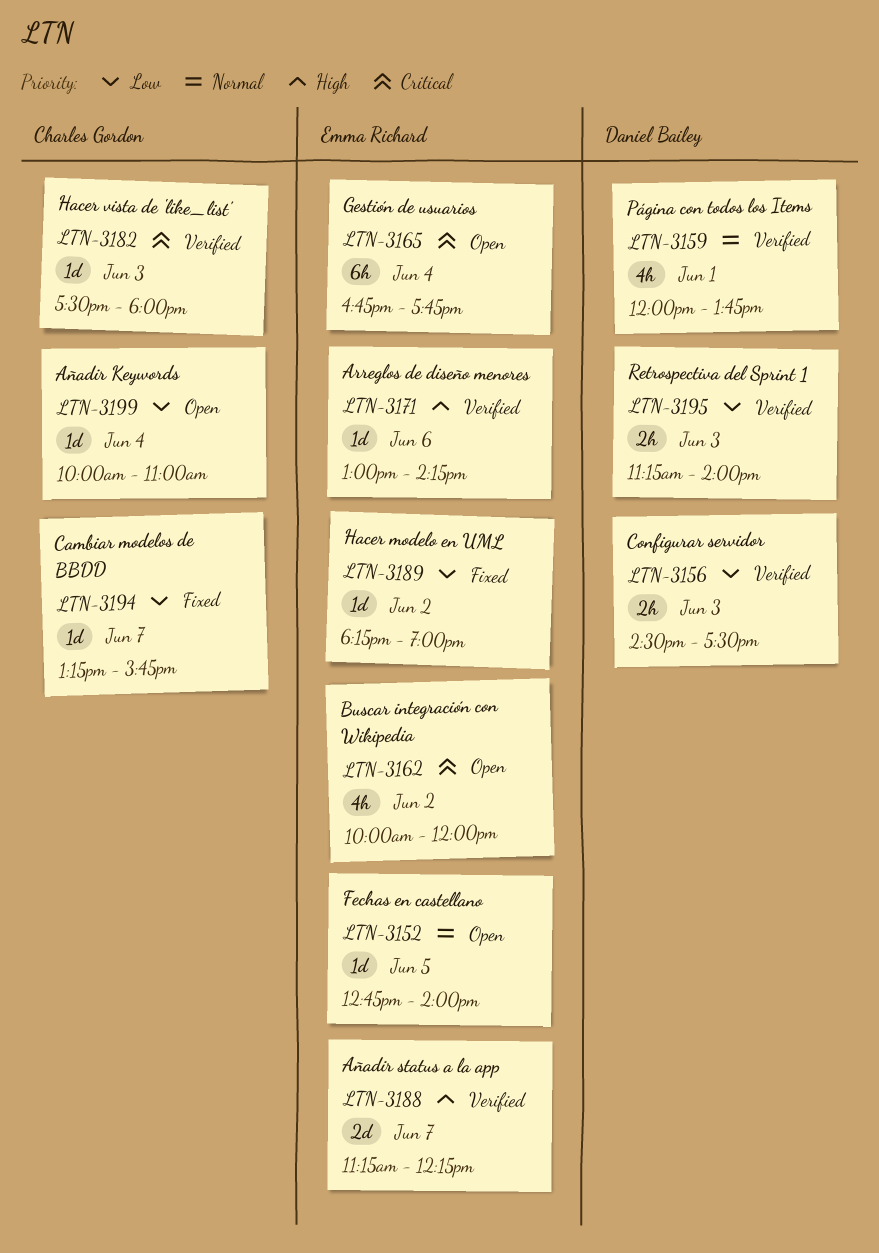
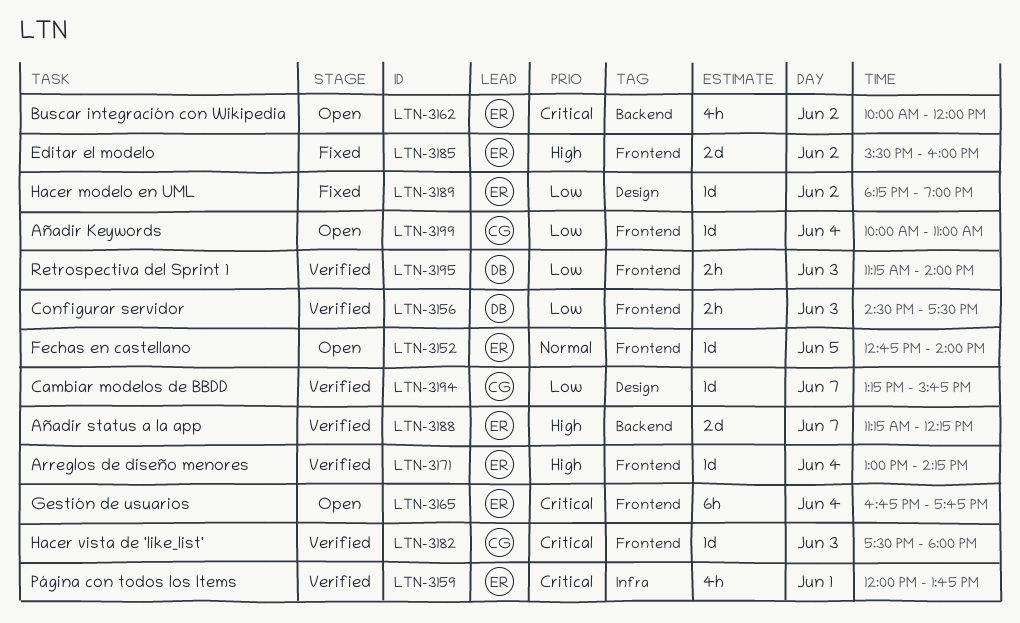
LTN-3159, owner: Daniel Bailey -> Emma Richard
LTN-3159, priority: Normal -> Critical
LTN-3171, day: Jun 6 -> Jun 4
LTN-3185: none -> present
LTN-3194, status: Fixed -> Verified

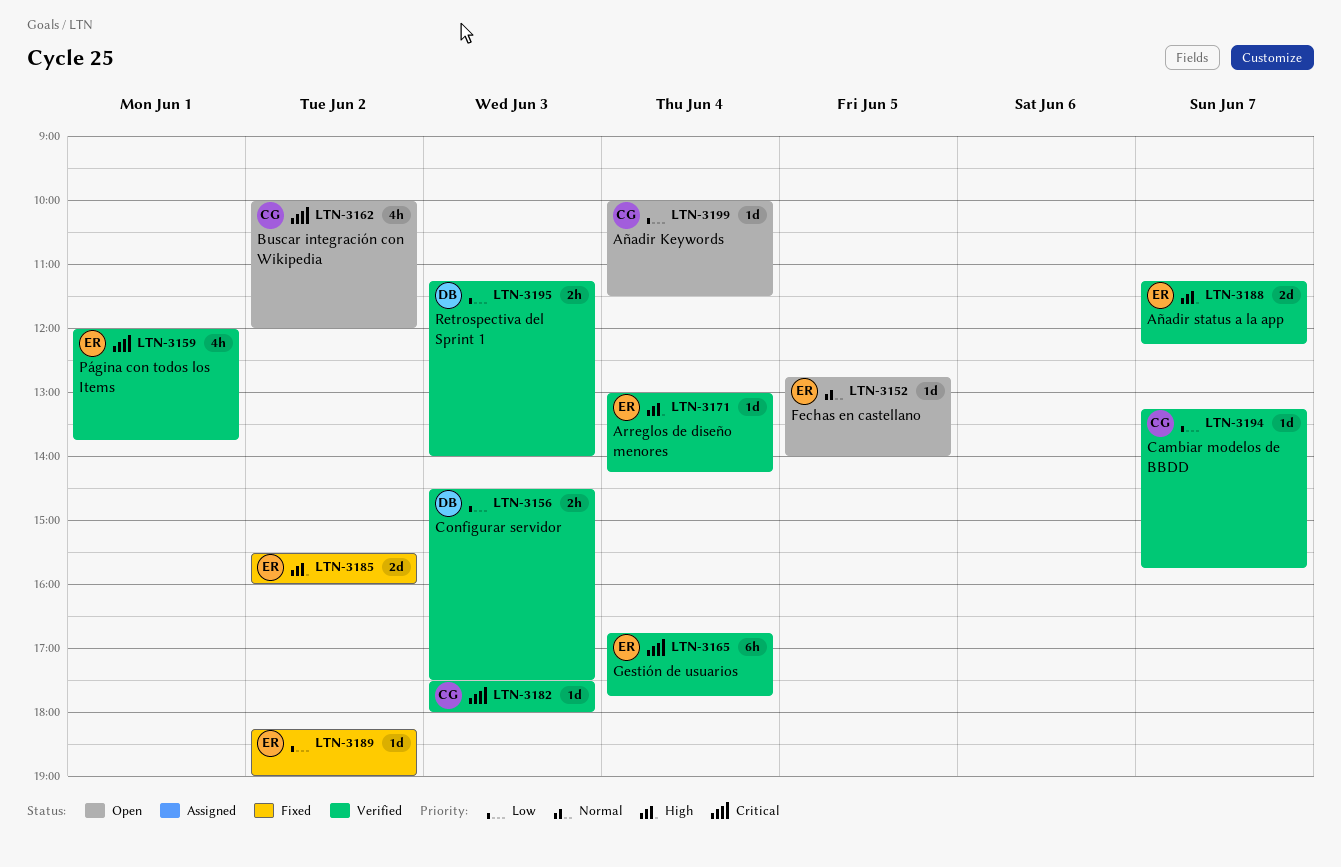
LTN-3162, owner: ER -> CG
LTN-3165, status: Open -> Verified
LTN-3199, ends: 11:00 -> 11:30

